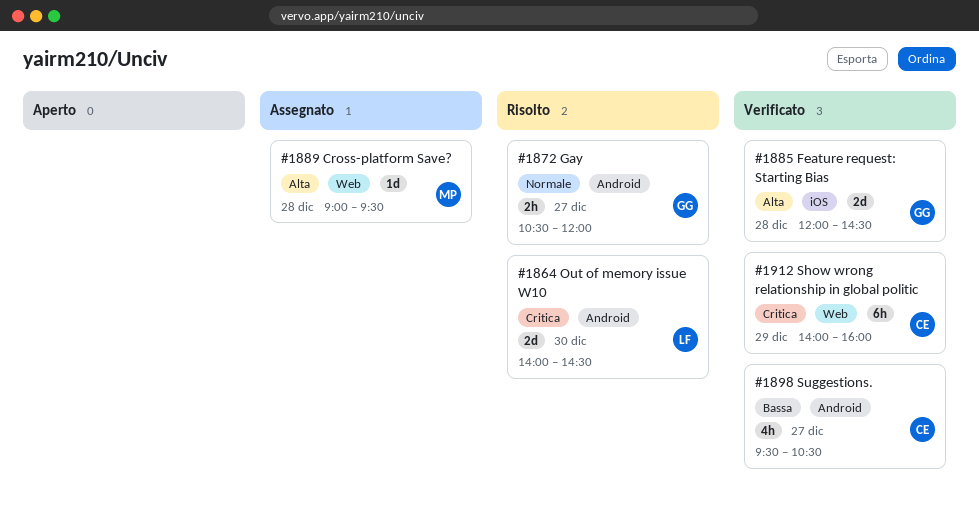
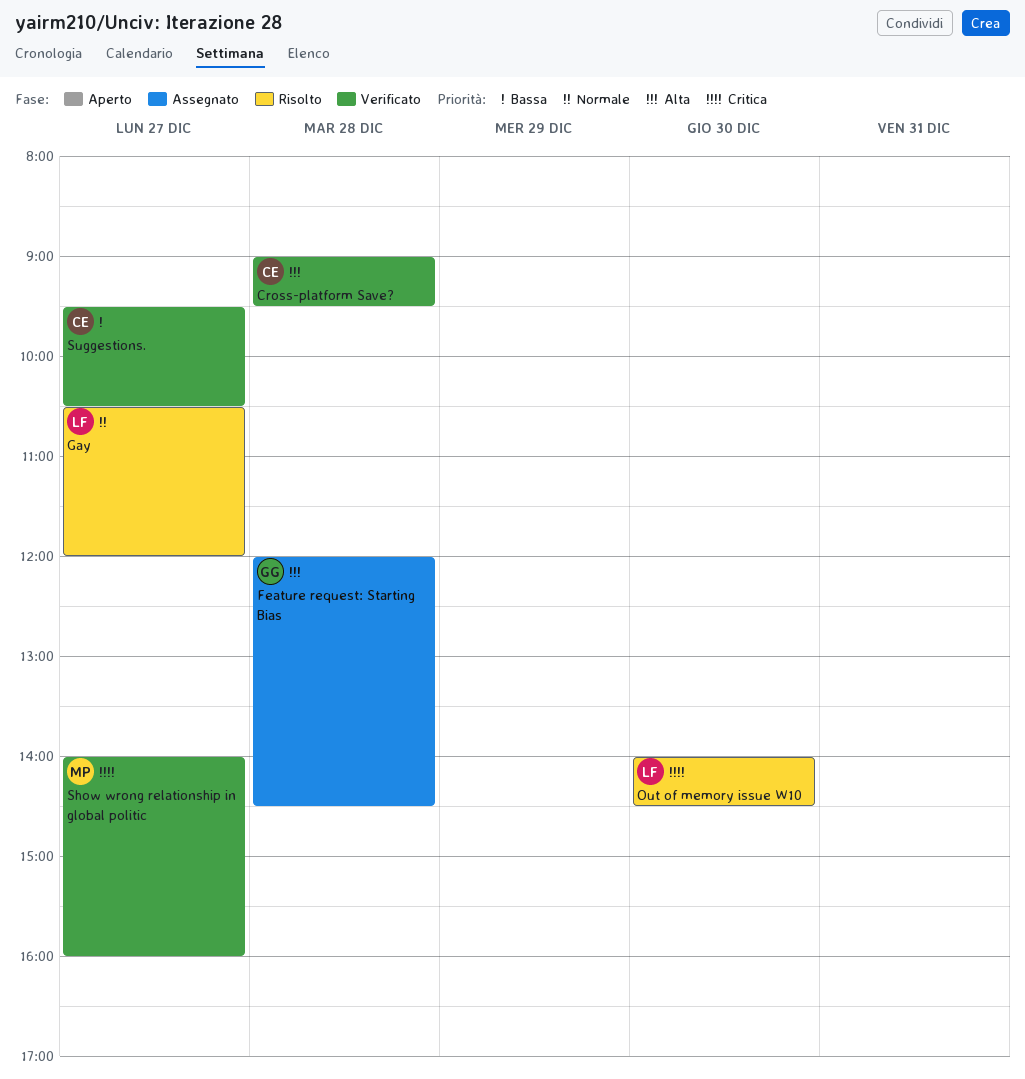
Cross-platform Save?, status: Assegnato -> Verificato
Cross-platform Save?, owner: MP -> CE
Feature request: Starting Bias, status: Verificato -> Assegnato
Gay, owner: GG -> LF
Show wrong relationship in global politic, owner: CE -> MP
Show wrong relationship in global politic, day: Dec 29 -> Dec 27

